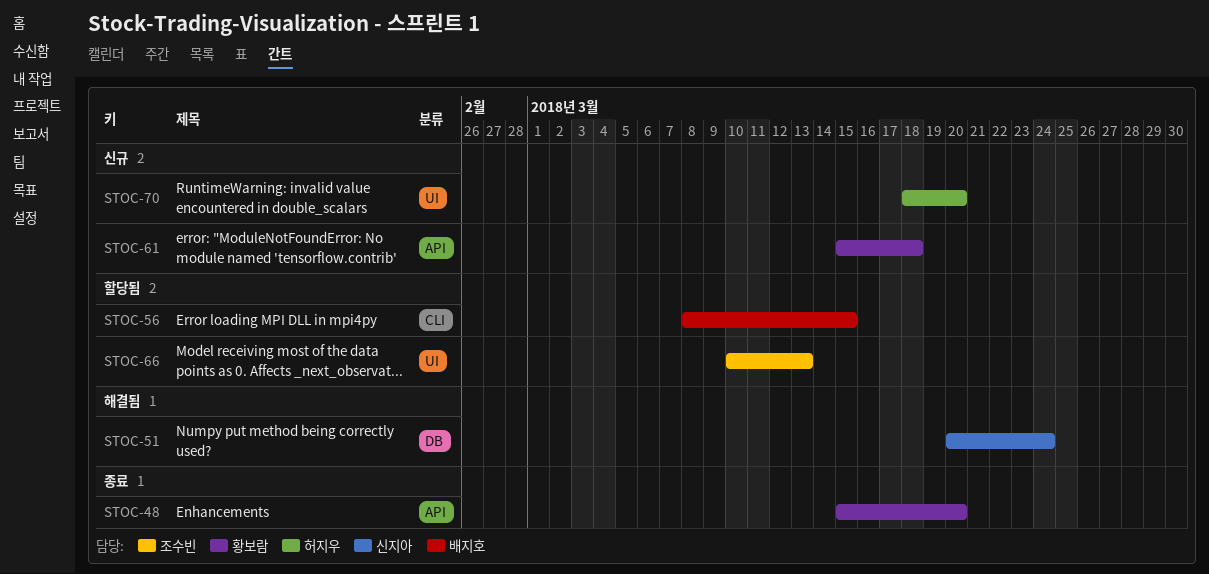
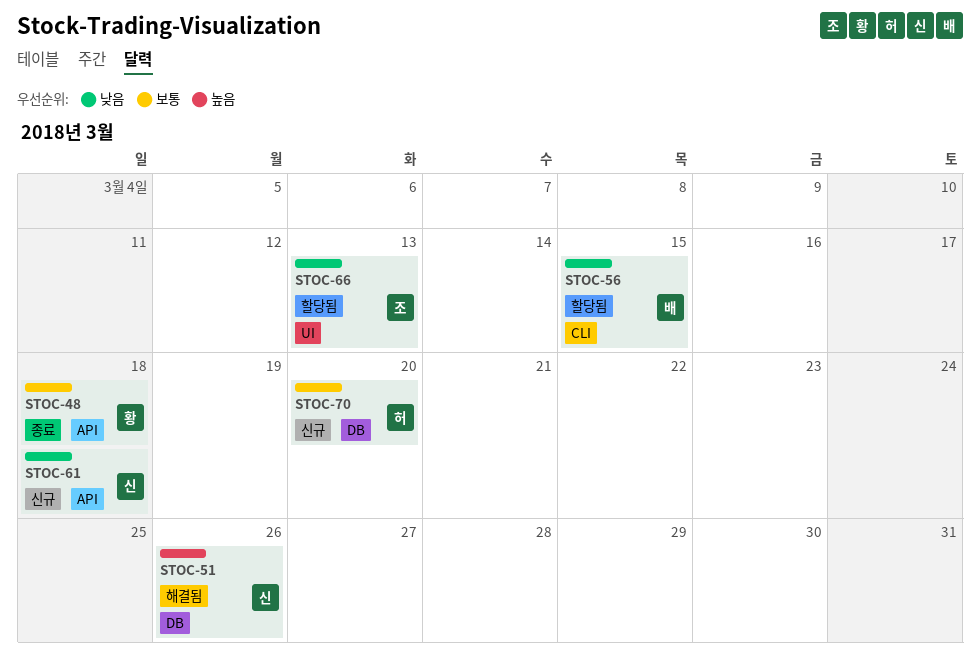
STOC-48, due: Mar 20 -> Mar 18
STOC-51, due: Mar 24 -> Mar 26
STOC-61, owner: 황보람 -> 신지아
STOC-70, label: UI -> DB

